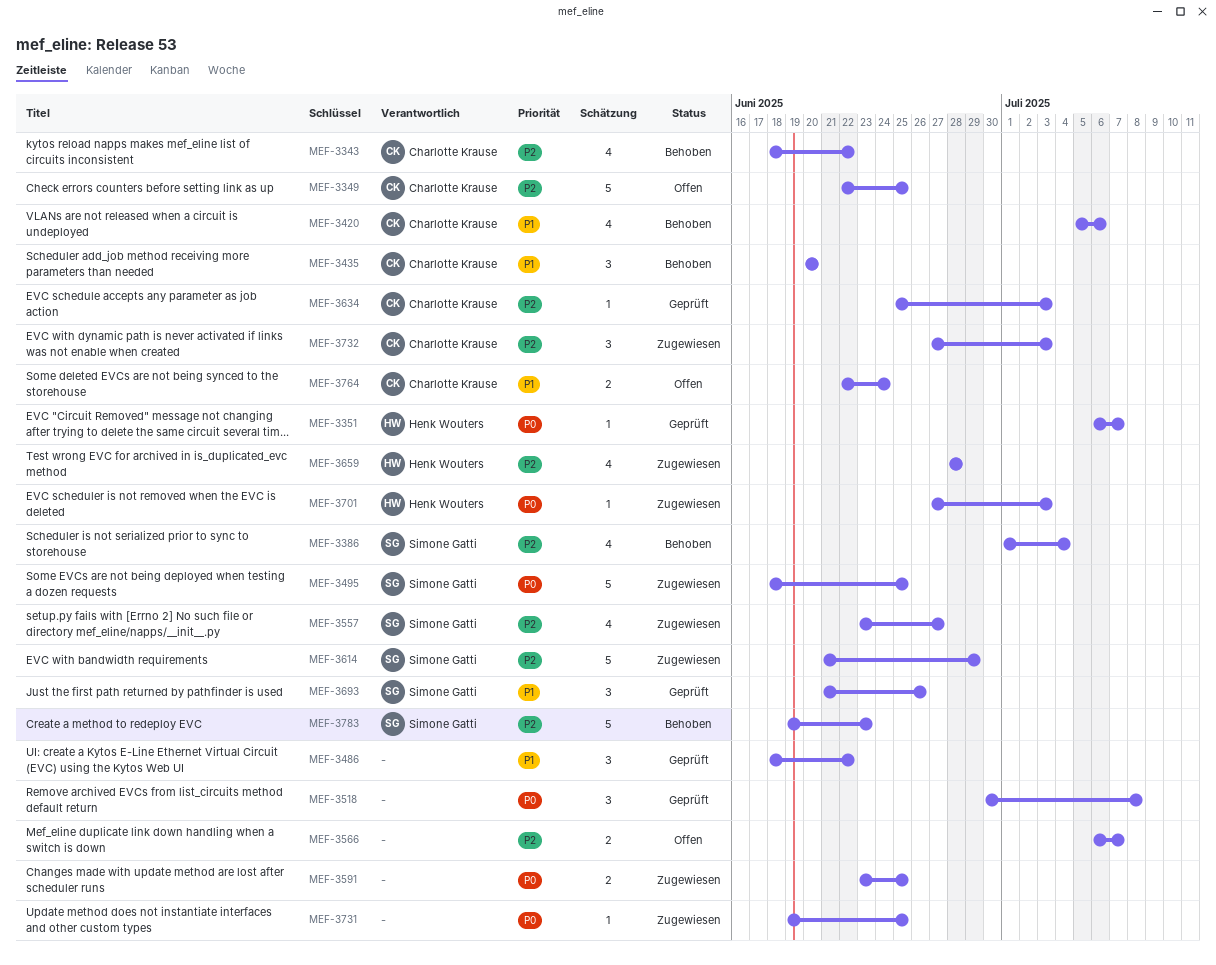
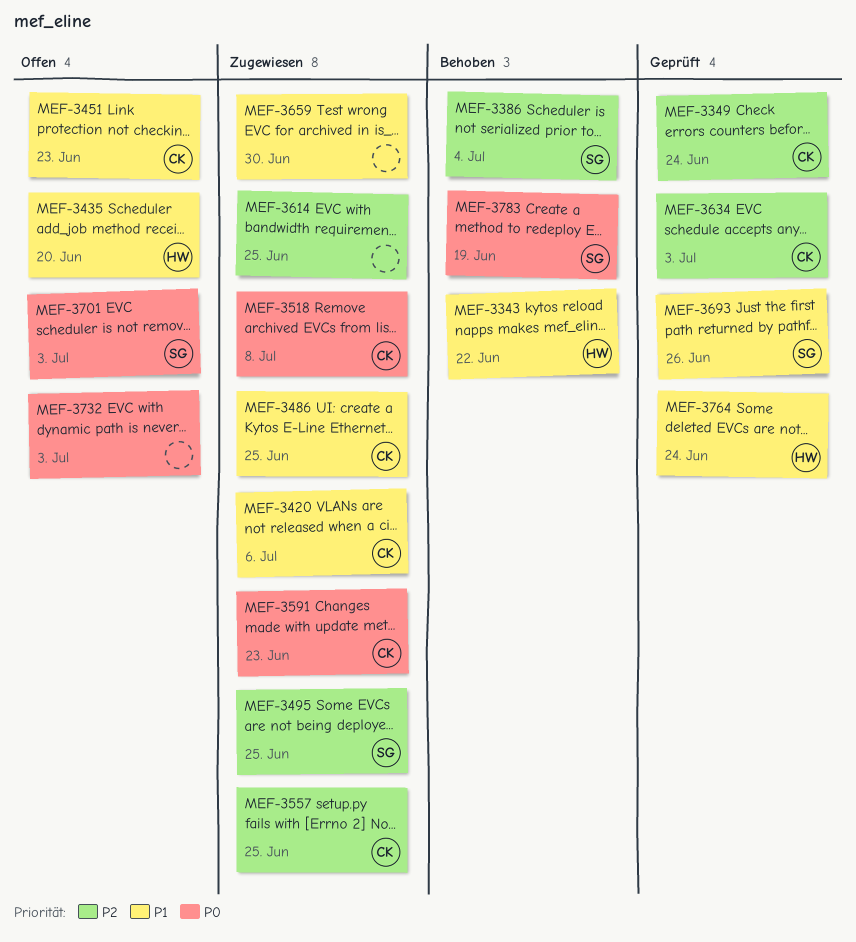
MEF-3343, owner: Charlotte Krause -> Henk Wouters
MEF-3343, priority: P2 -> P1
MEF-3349, status: Offen -> Geprüft
MEF-3349, due: Jun 25 -> Jun 24
MEF-3351: present -> none
MEF-3420, status: Behoben -> Zugewiesen
MEF-3435, status: Behoben -> Offen
MEF-3435, owner: Charlotte Krause -> Henk Wouters
MEF-3451: none -> present
MEF-3486, status: Geprüft -> Zugewiesen
MEF-3486, owner: none -> Charlotte Krause
MEF-3486, due: Jun 22 -> Jun 25
MEF-3495, priority: P0 -> P2
MEF-3518, status: Geprüft -> Zugewiesen
MEF-3518, owner: none -> Charlotte Krause
MEF-3557, owner: Simone Gatti -> Charlotte Krause
MEF-3557, due: Jun 27 -> Jun 25
MEF-3566: present -> none
MEF-3591, owner: none -> Charlotte Krause
MEF-3591, due: Jun 25 -> Jun 23
MEF-3614, owner: Simone Gatti -> none
MEF-3614, due: Jun 29 -> Jun 25
MEF-3659, owner: Henk Wouters -> none
MEF-3659, priority: P2 -> P1
MEF-3659, due: Jun 28 -> Jun 30
MEF-3701, status: Zugewiesen -> Offen
MEF-3701, owner: Henk Wouters -> Simone Gatti
MEF-3731: present -> none
MEF-3732, status: Zugewiesen -> Offen
MEF-3732, owner: Charlotte Krause -> none
MEF-3732, priority: P2 -> P0
MEF-3764, status: Offen -> Geprüft
MEF-3764, owner: Charlotte Krause -> Henk Wouters
MEF-3783, priority: P2 -> P0
MEF-3783, due: Jun 23 -> Jun 19

